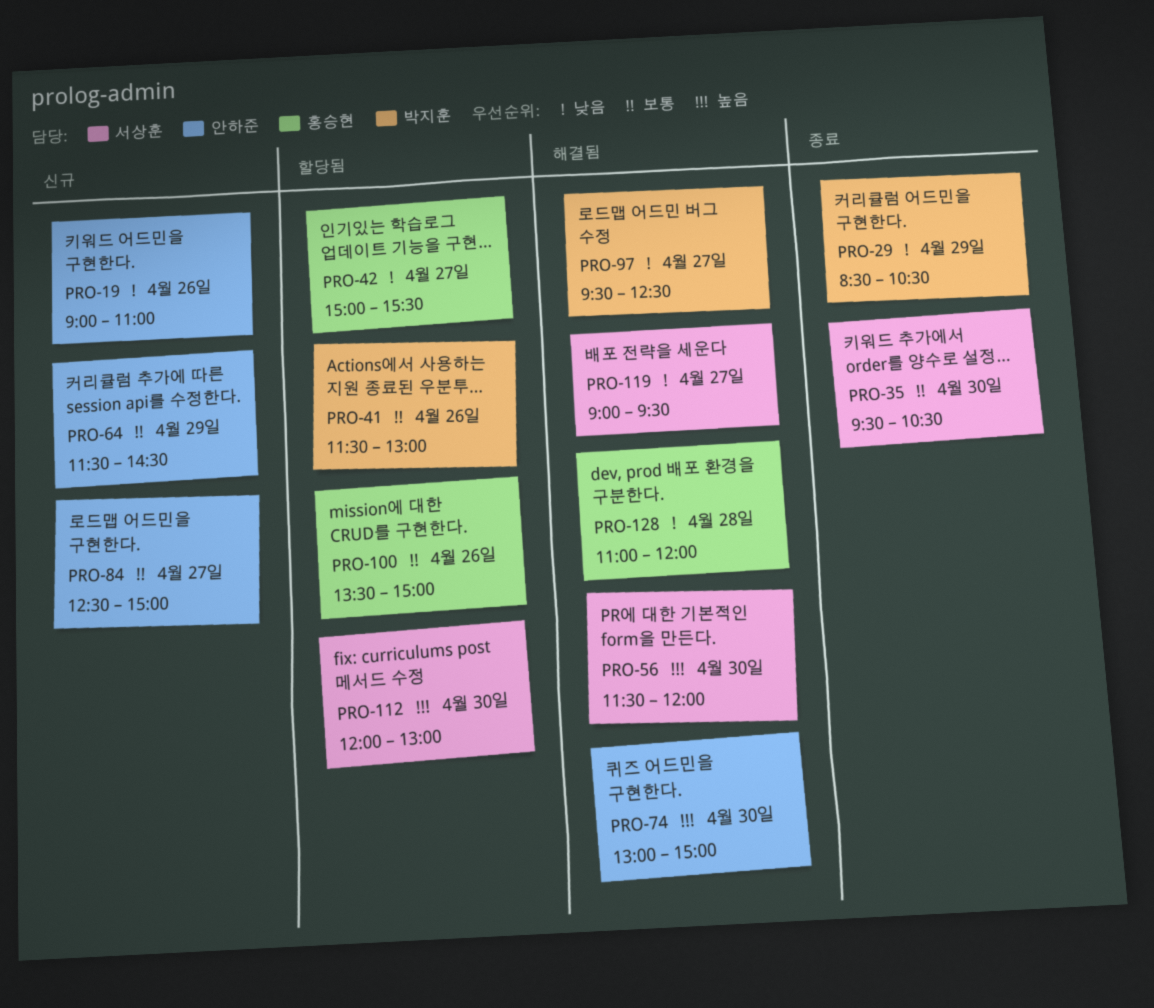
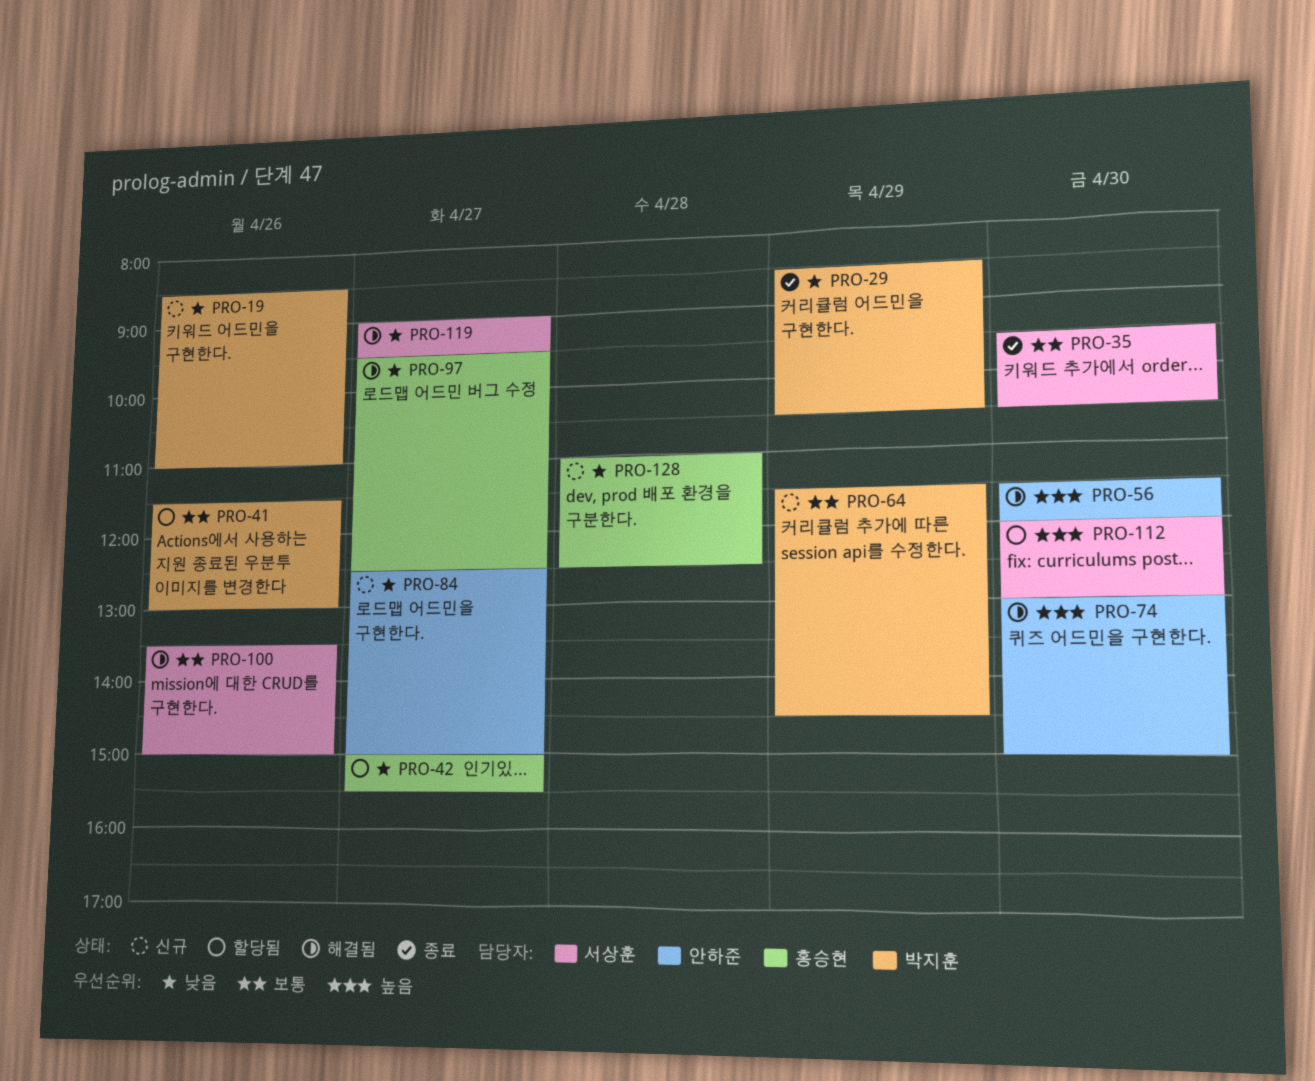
PRO-19, owner: 안하준 -> 박지훈
PRO-19, begins: 09:00 -> 08:30
PRO-56, owner: 서상훈 -> 안하준
PRO-64, owner: 안하준 -> 박지훈
PRO-84, priority: 보통 -> 낮음
PRO-97, owner: 박지훈 -> 홍승현
PRO-100, status: 할당됨 -> 해결됨
PRO-100, owner: 홍승현 -> 서상훈
PRO-128, status: 해결됨 -> 신규
PRO-128, ends: 12:00 -> 12:30

